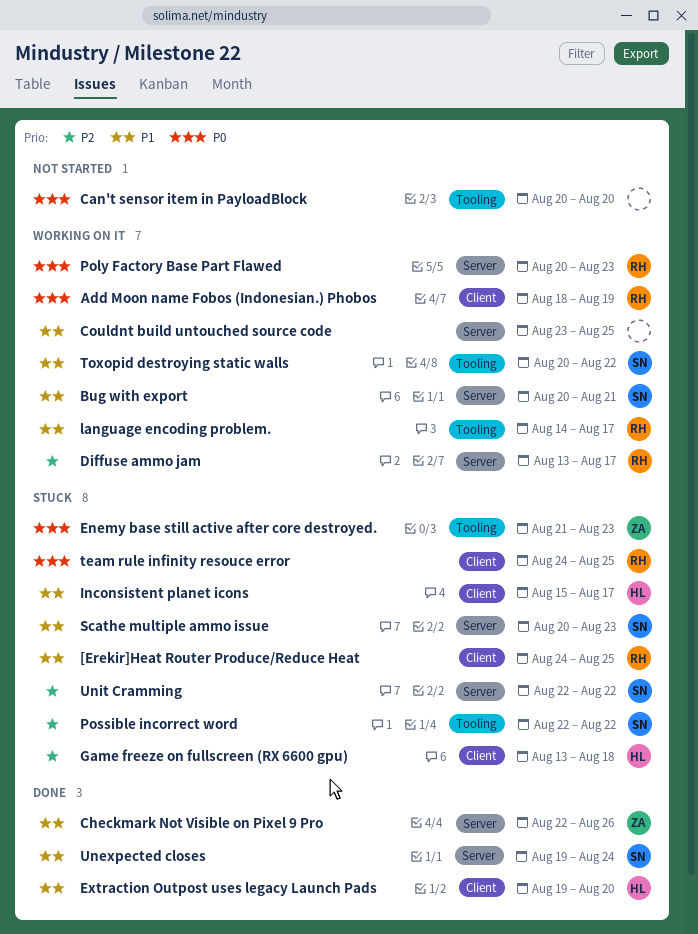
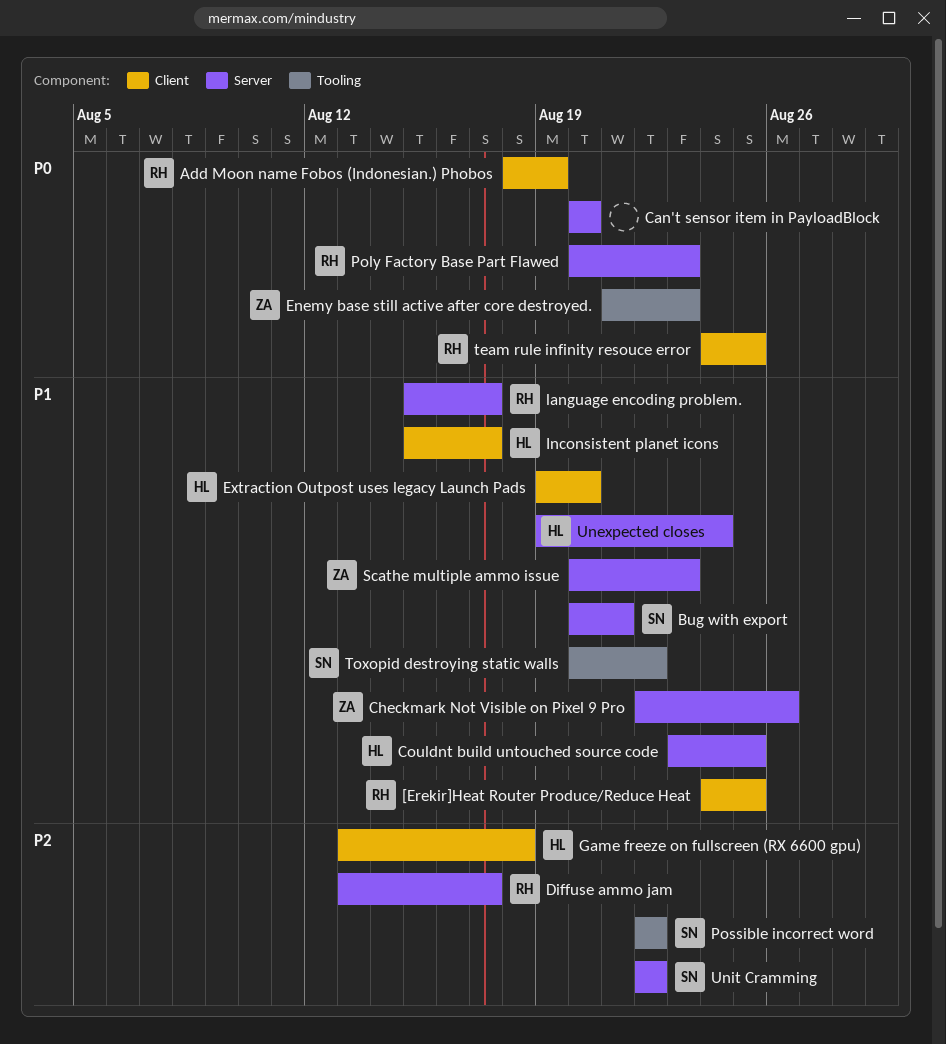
Can't sensor item in PayloadBlock, label: Tooling -> Server
Couldnt build untouched source code, owner: none -> HL
language encoding problem., label: Tooling -> Server
language encoding problem., start: Aug 14 -> Aug 15
Scathe multiple ammo issue, owner: SN -> ZA
Unexpected closes, owner: SN -> HL

